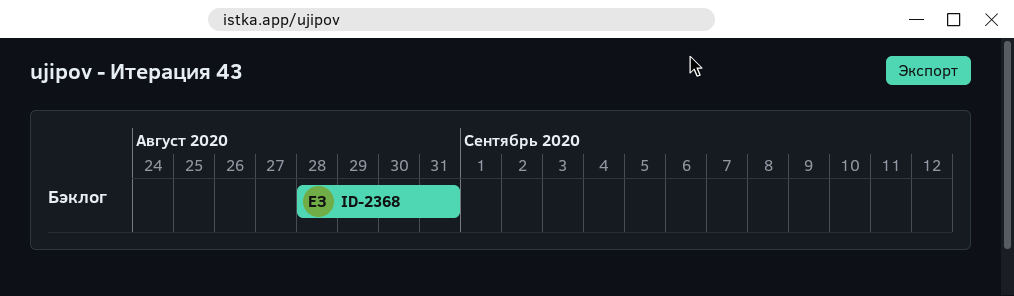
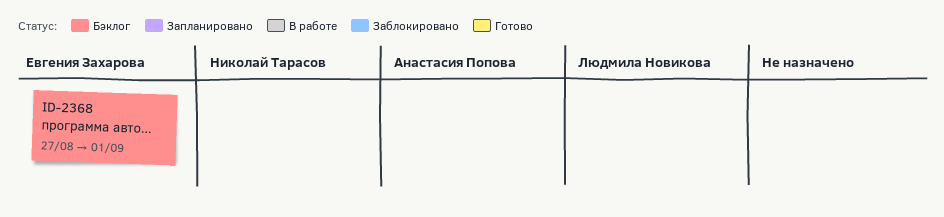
ID-2368, start: Aug 28 -> Aug 27
ID-2368, due: Aug 31 -> Sep 1

